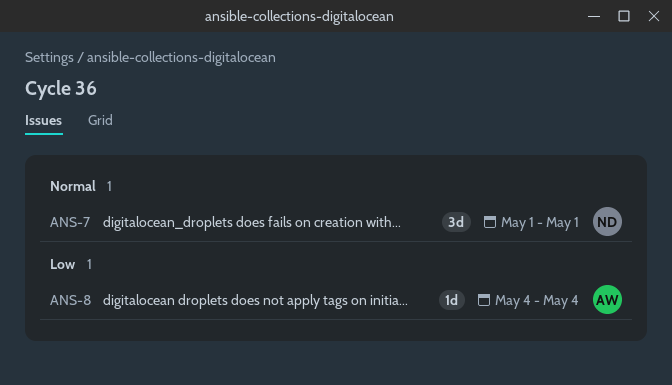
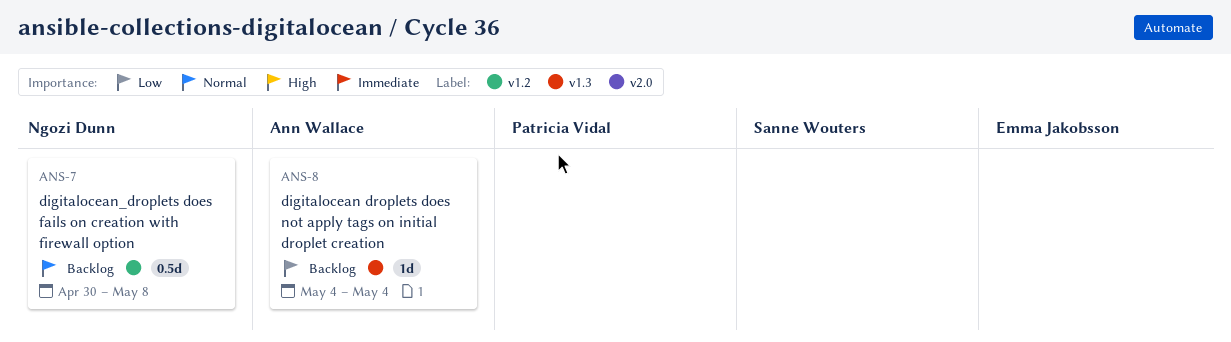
ANS-7, estimate: 3d -> 0.5d
ANS-7, start: May 1 -> Apr 30
ANS-7, due: May 1 -> May 8

